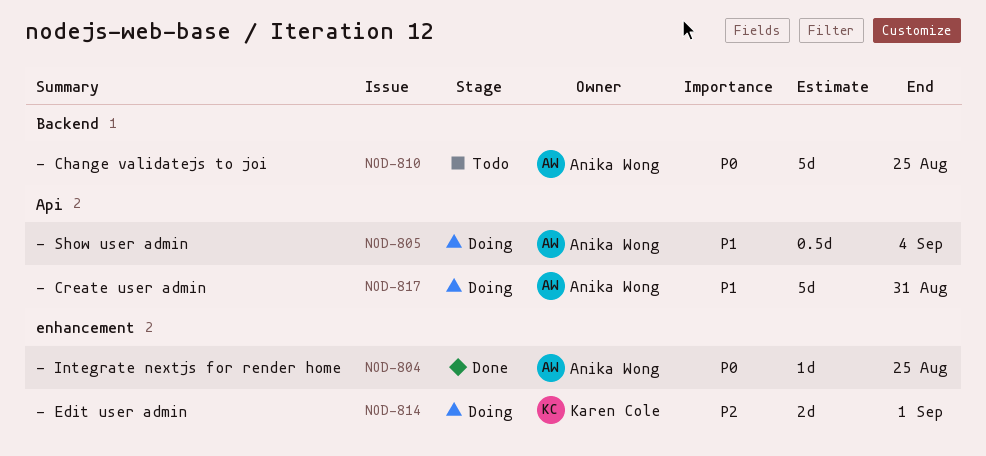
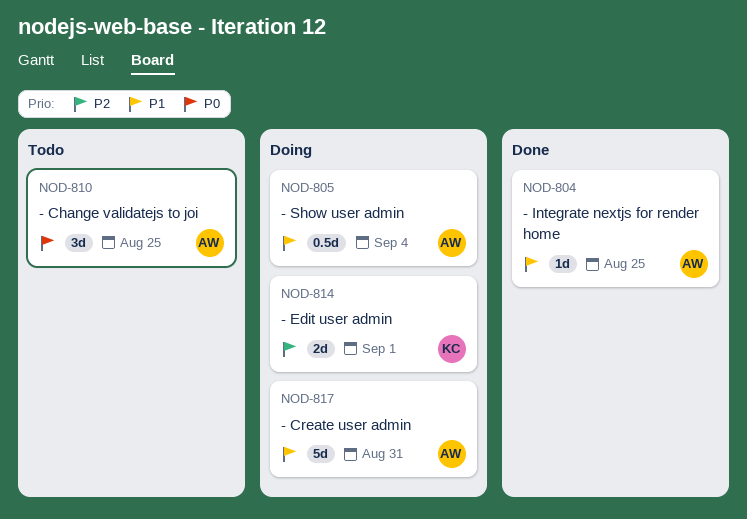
NOD-804, priority: P0 -> P1
NOD-810, estimate: 5d -> 3d

